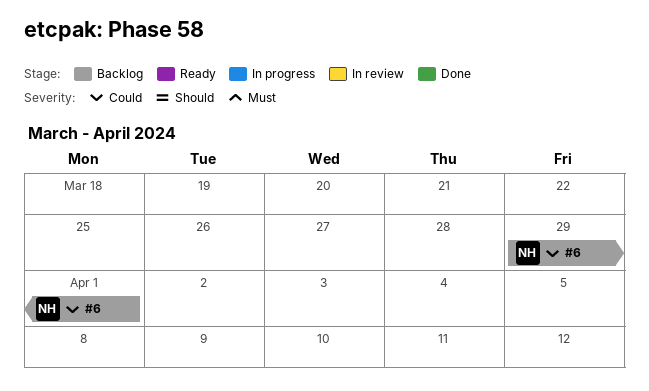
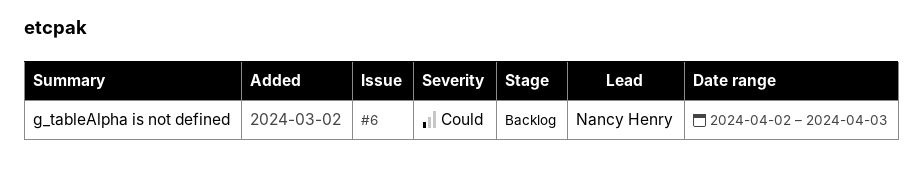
#6, start: Mar 29 -> Apr 2
#6, due: Apr 1 -> Apr 3

